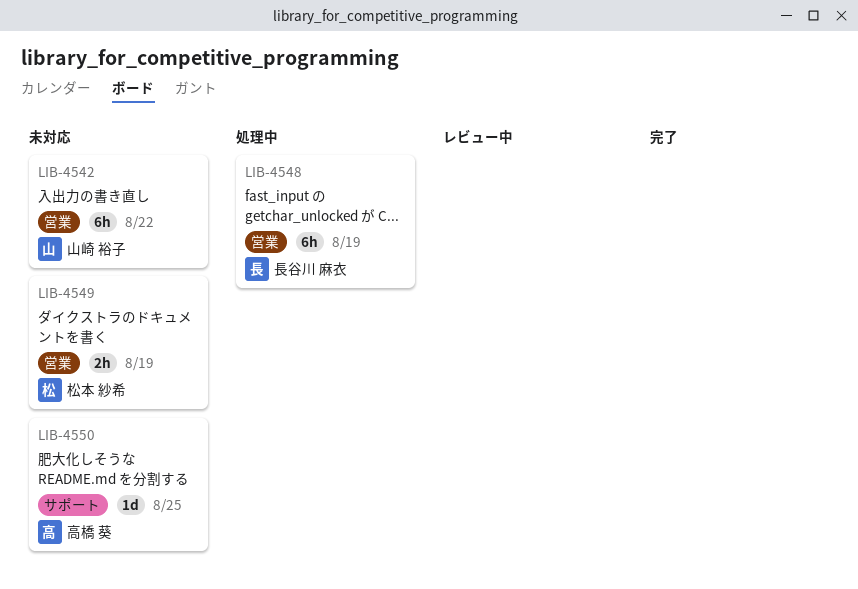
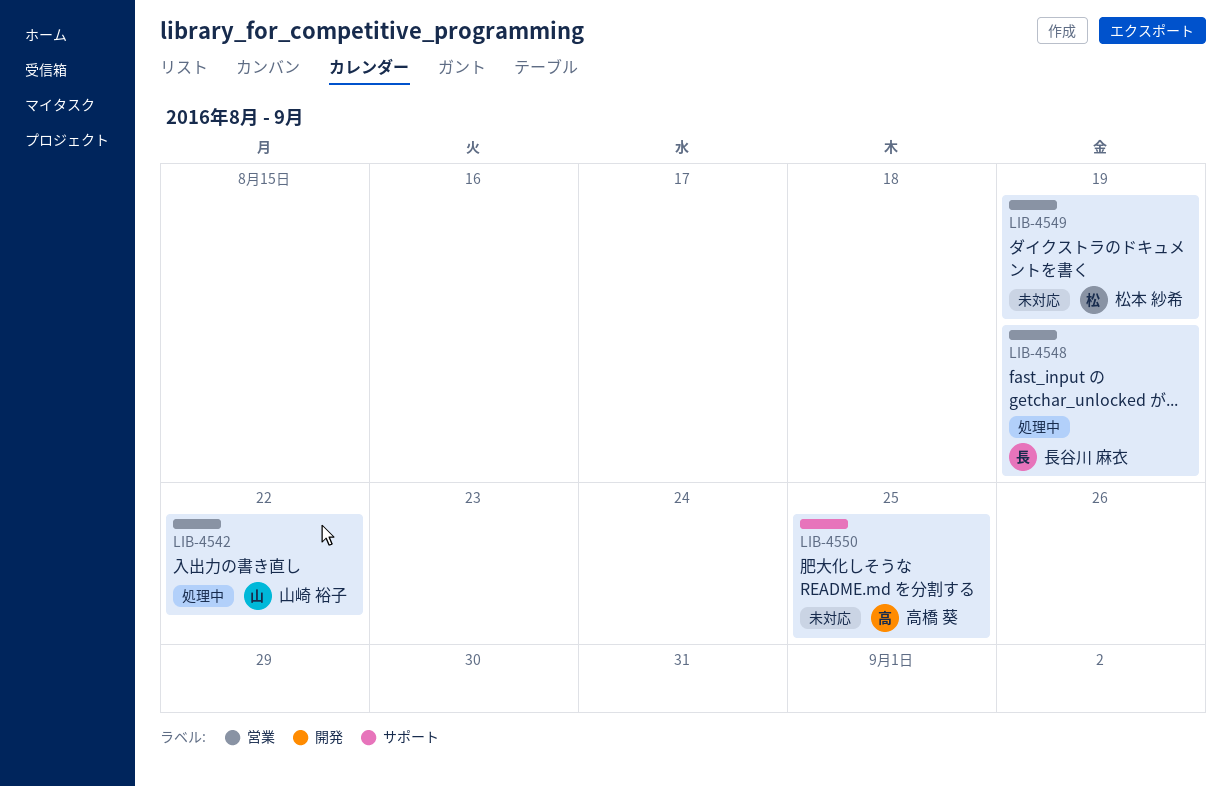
LIB-4542, status: 未対応 -> 処理中

